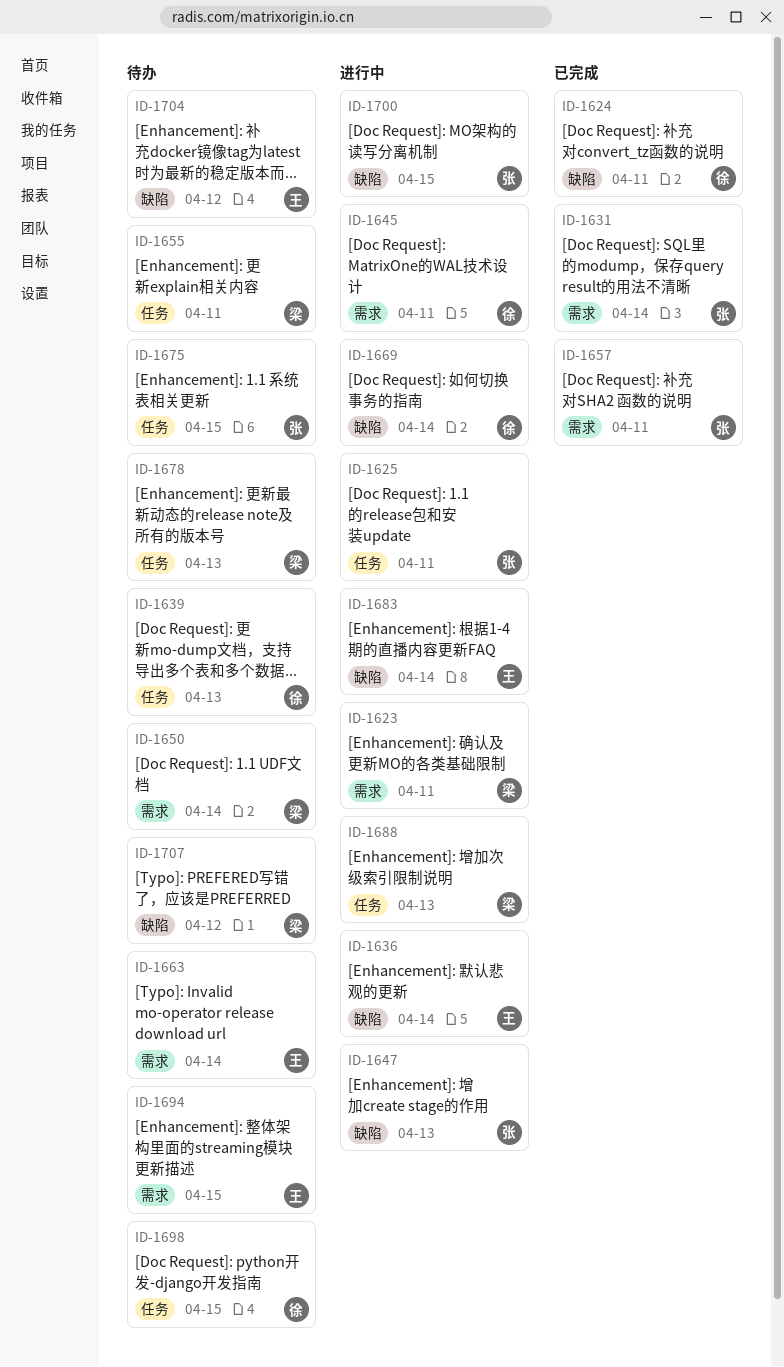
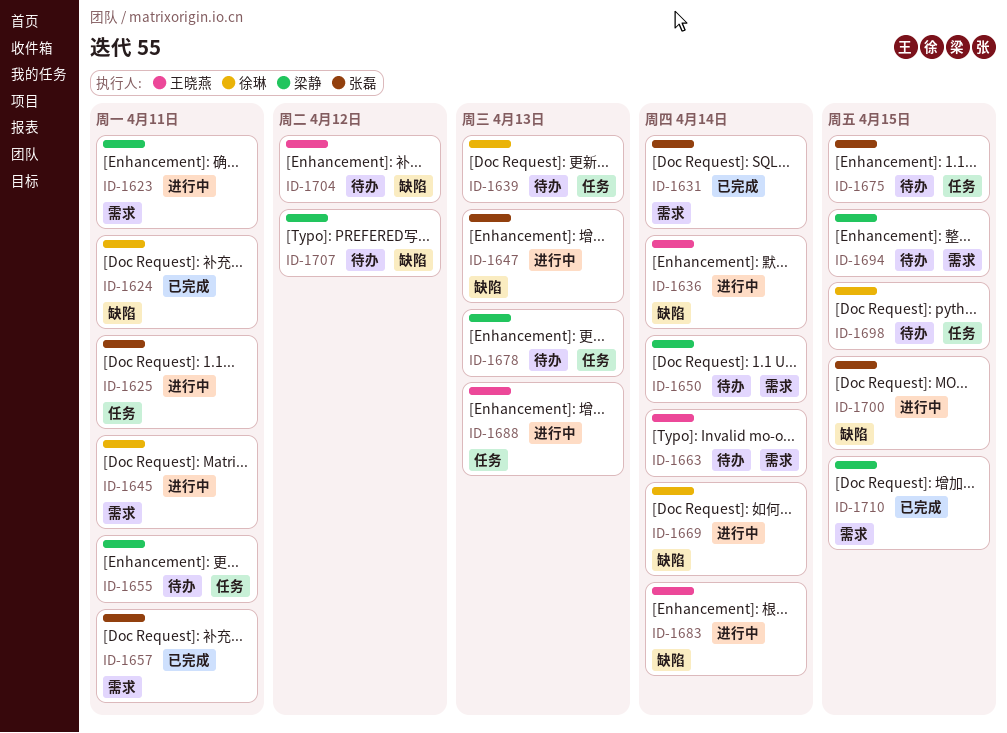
ID-1688, owner: 梁静 -> 王晓燕
ID-1694, owner: 王晓燕 -> 梁静
ID-1710: none -> present

